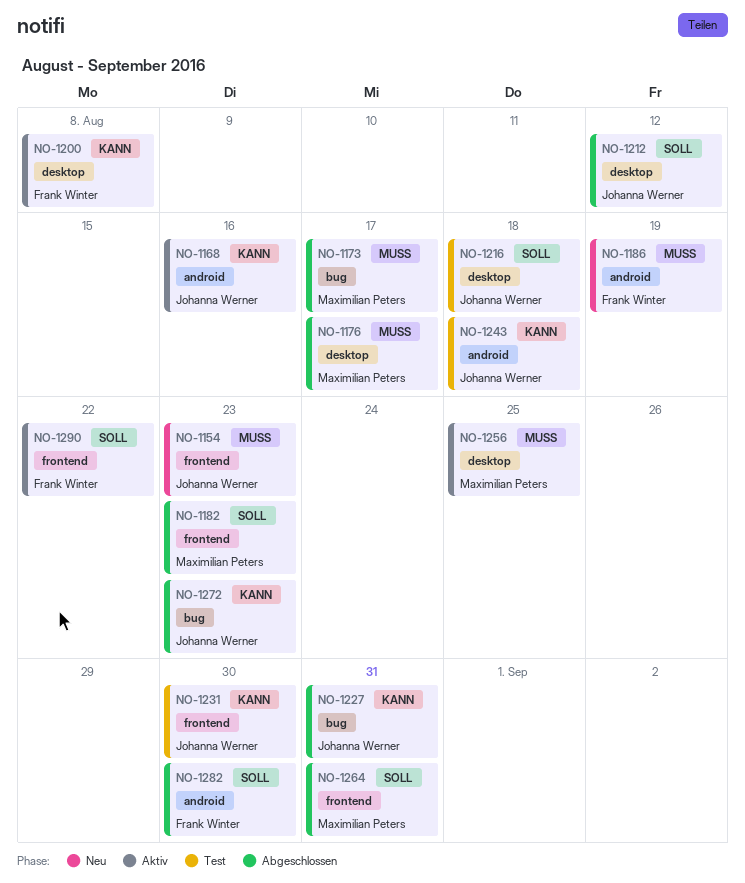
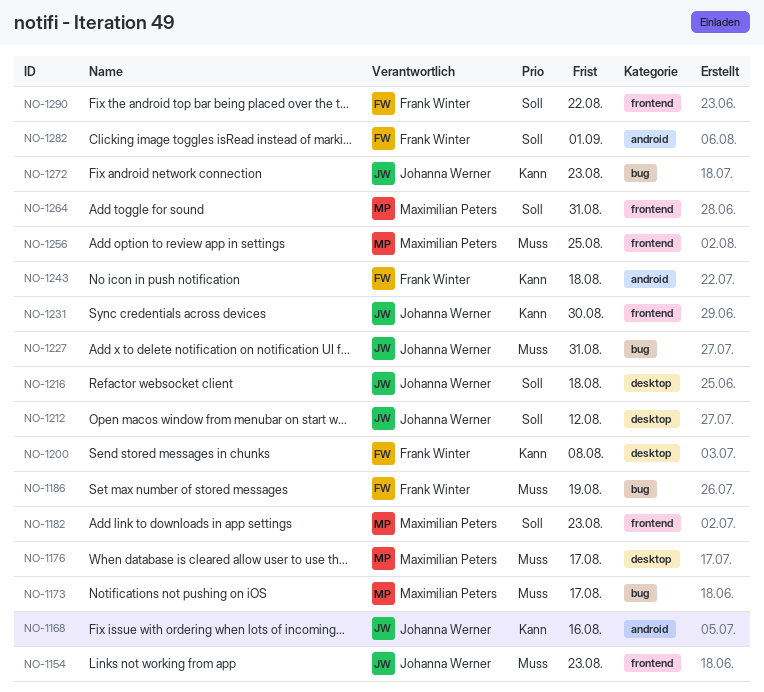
NO-1186, label: android -> bug
NO-1227, priority: Kann -> Muss
NO-1243, owner: Johanna Werner -> Frank Winter
NO-1256, label: desktop -> frontend
NO-1282, due: Aug 30 -> Sep 1

